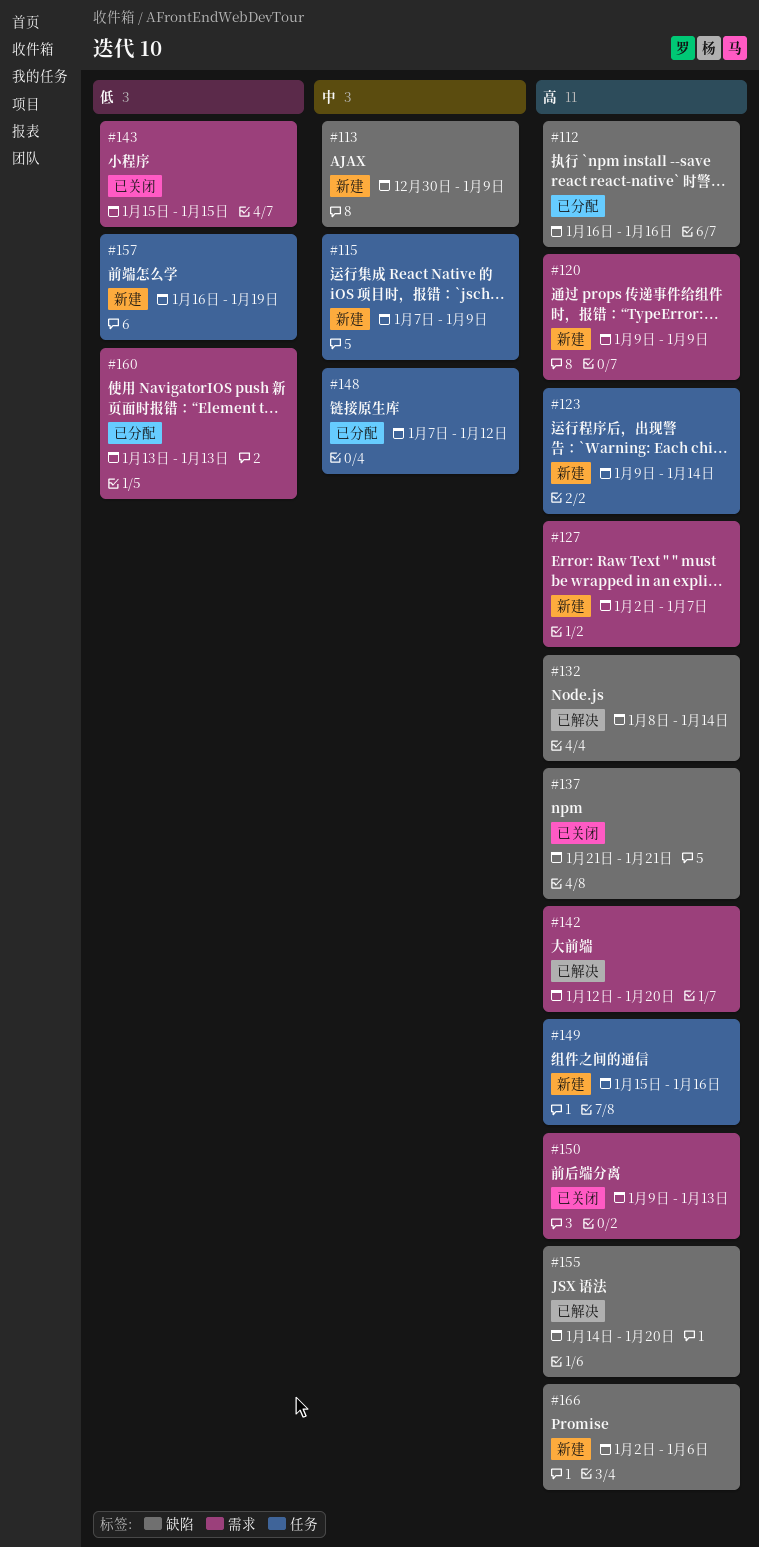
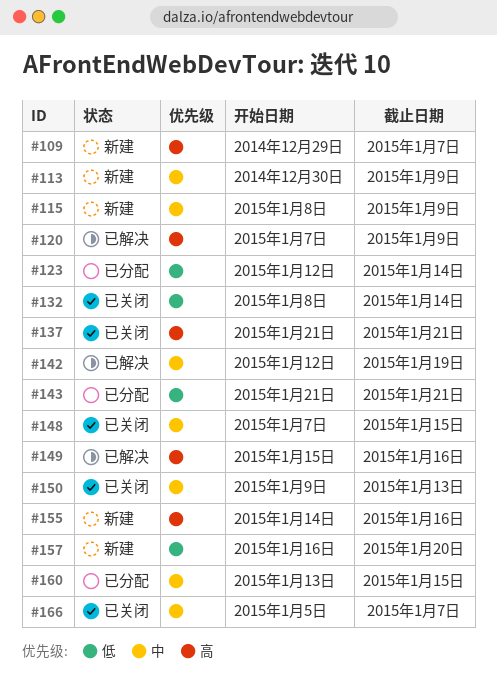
#109: none -> present
#112: present -> none
#115, start: Jan 7 -> Jan 8
#120, status: 新建 -> 已解决
#120, start: Jan 9 -> Jan 7
#123, status: 新建 -> 已分配
#123, priority: 高 -> 低
#123, start: Jan 9 -> Jan 12
#127: present -> none
#132, status: 已解决 -> 已关闭
#132, priority: 高 -> 低
#142, priority: 高 -> 中
#142, due: Jan 20 -> Jan 19
#143, status: 已关闭 -> 已分配
#143, start: Jan 15 -> Jan 21
#143, due: Jan 15 -> Jan 21
#148, status: 已分配 -> 已关闭
#148, due: Jan 12 -> Jan 15
#149, status: 新建 -> 已解决
#150, priority: 高 -> 中
#155, status: 已解决 -> 新建
#155, due: Jan 20 -> Jan 16
#157, due: Jan 19 -> Jan 20
#160, priority: 低 -> 中
#160, due: Jan 13 -> Jan 15
#166, status: 新建 -> 已关闭
#166, priority: 高 -> 中
#166, start: Jan 2 -> Jan 5
#166, due: Jan 6 -> Jan 7

